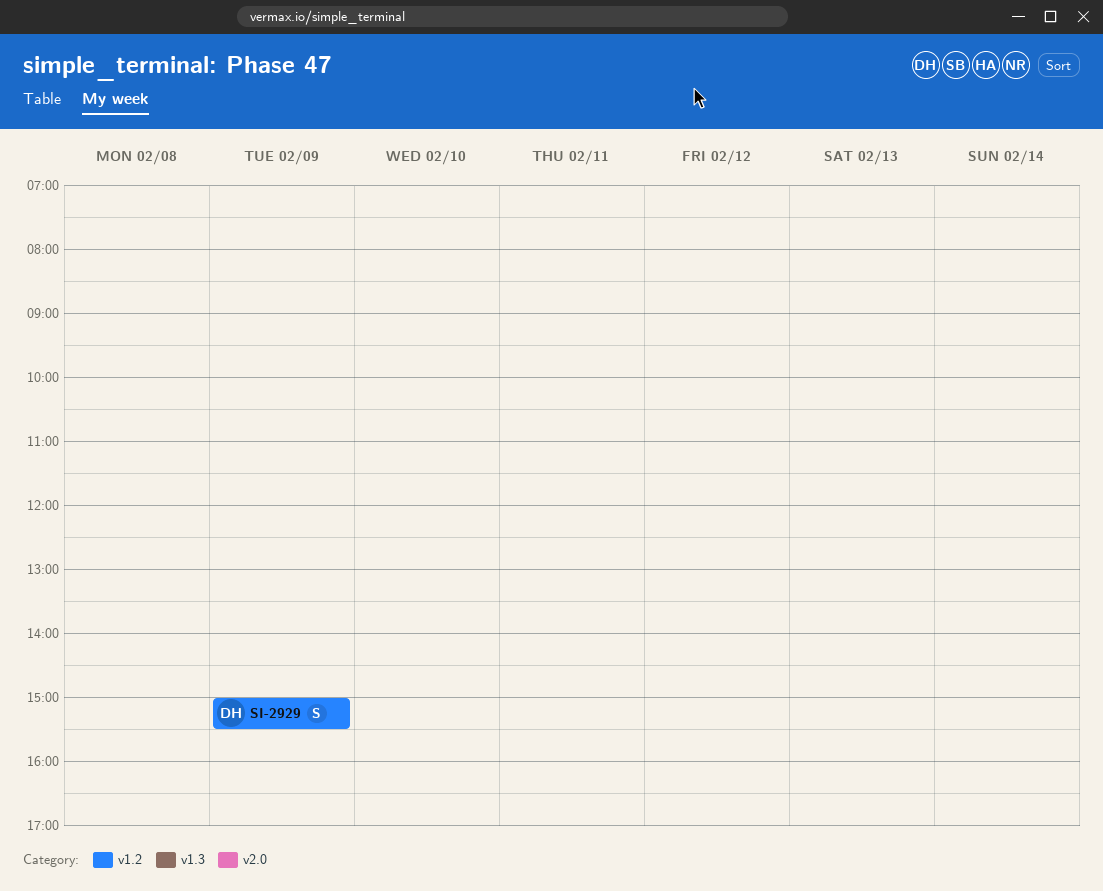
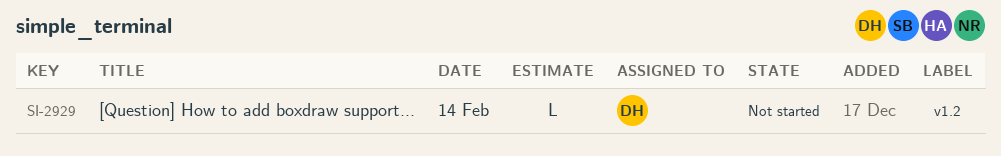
SI-2929, estimate: S -> L
SI-2929, day: Feb 9 -> Feb 14

